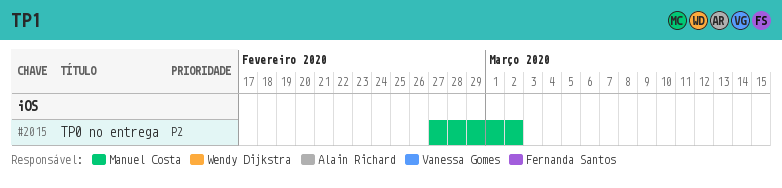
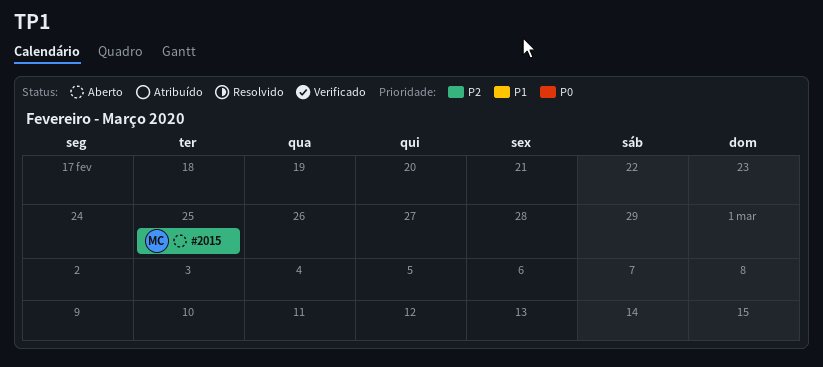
#2015, start: Feb 27 -> Feb 25
#2015, due: Mar 2 -> Feb 25

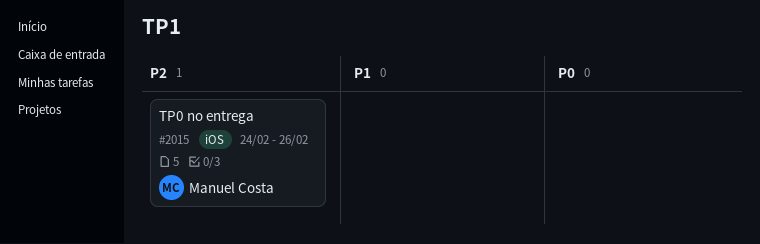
#2015, start: Feb 25 -> Feb 24
#2015, due: Feb 25 -> Feb 26

